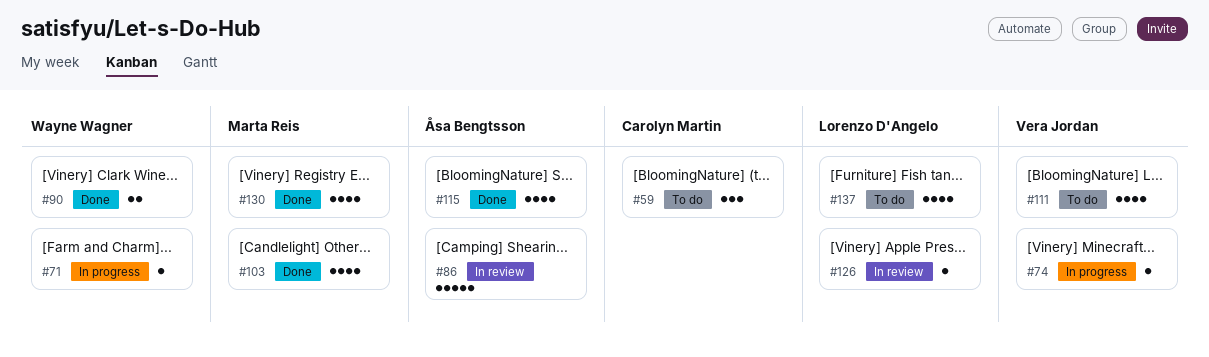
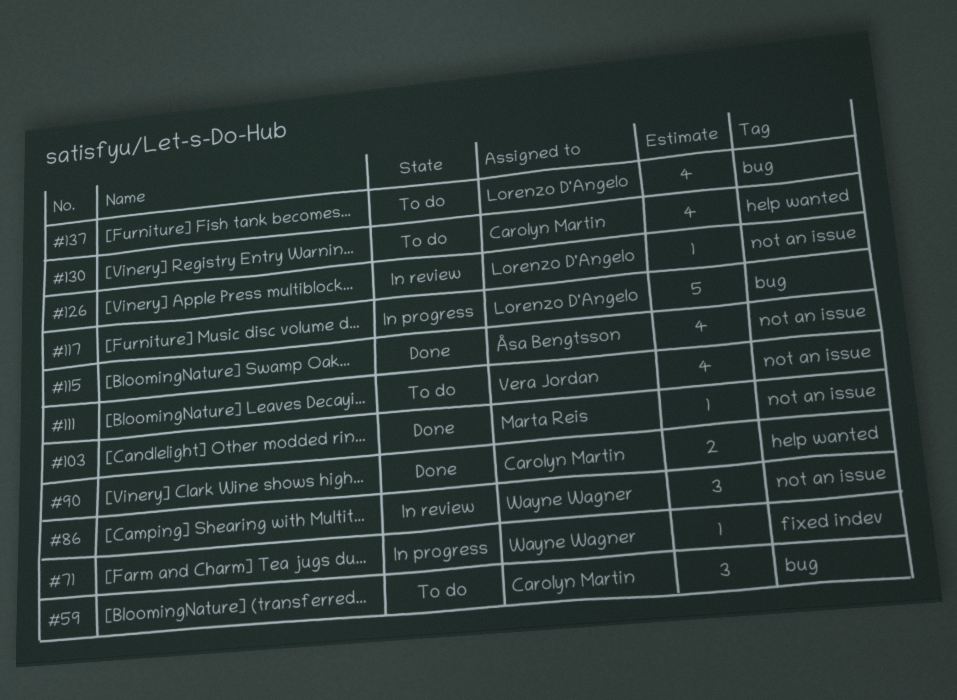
#74: present -> none
#86, owner: Åsa Bengtsson -> Wayne Wagner
#86, estimate: 5 -> 3
#90, owner: Wayne Wagner -> Carolyn Martin
#103, estimate: 4 -> 1
#117: none -> present
#130, status: Done -> To do
#130, owner: Marta Reis -> Carolyn Martin

